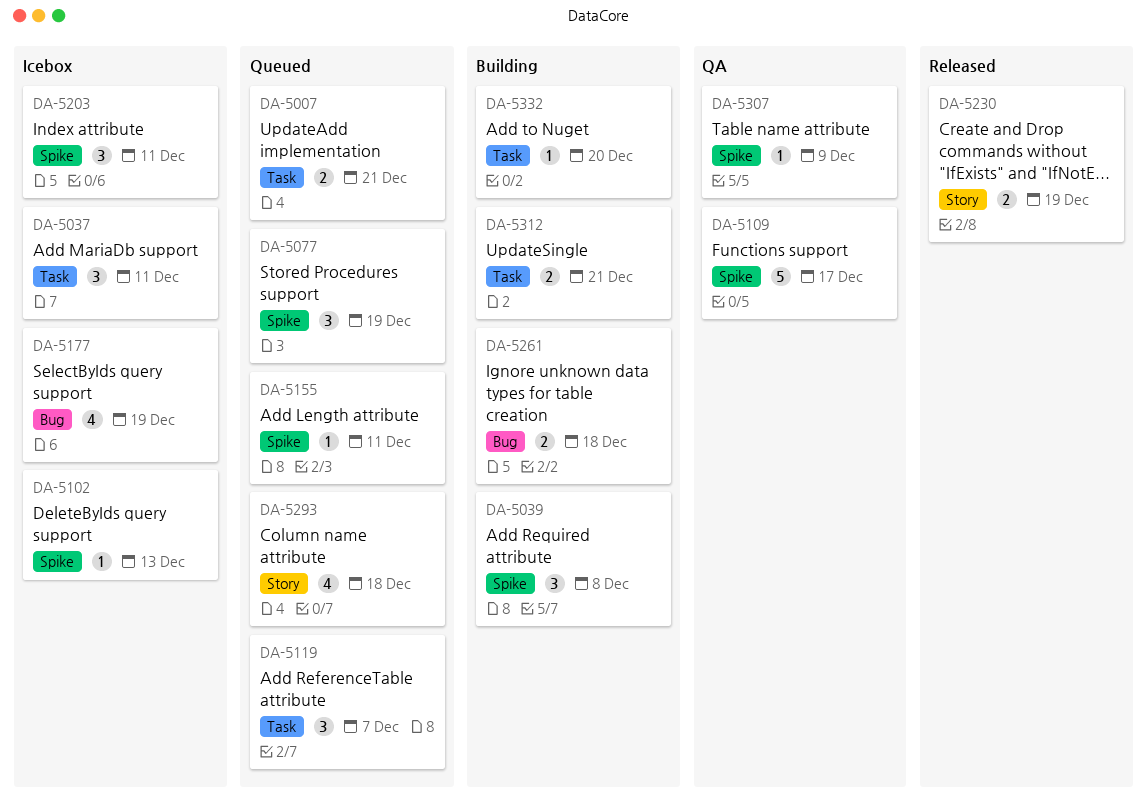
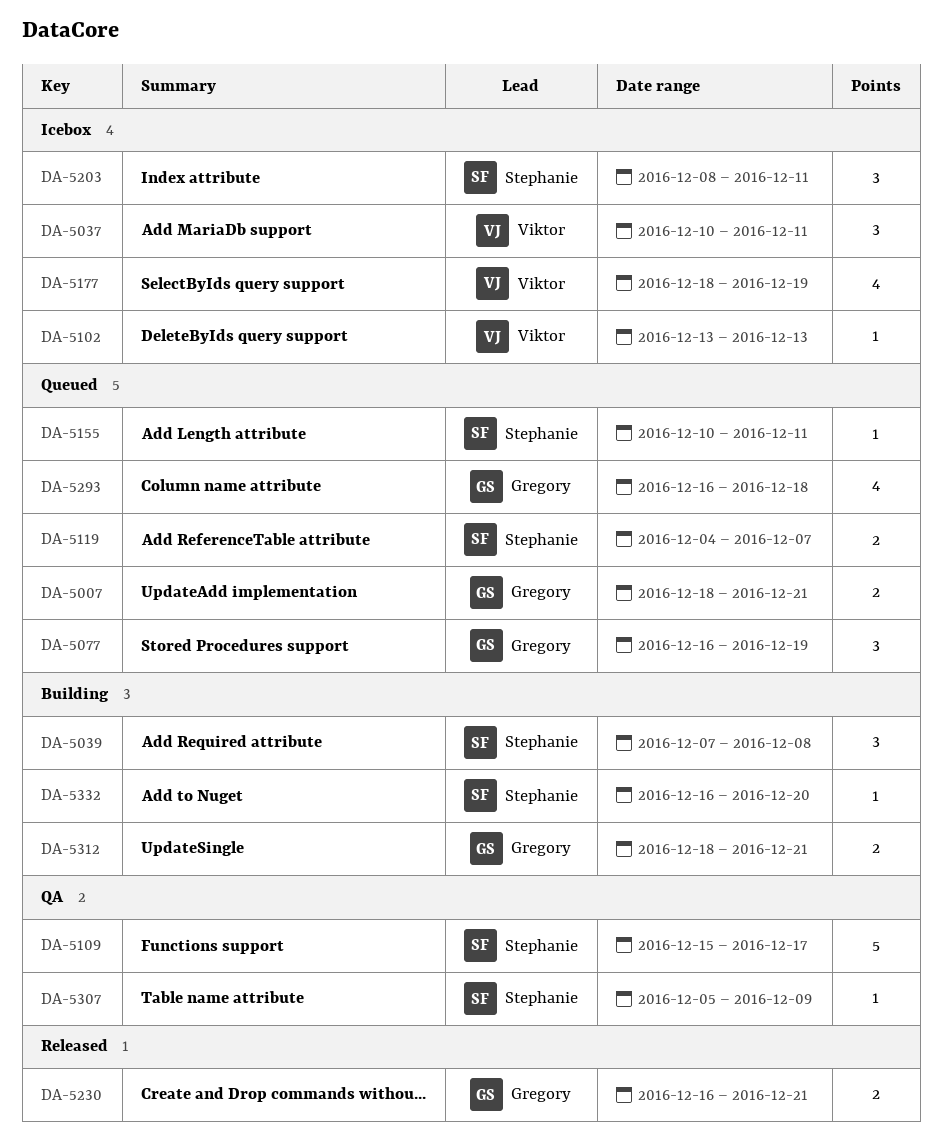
DA-5119, estimate: 3 -> 2
DA-5230, due: Dec 19 -> Dec 21
DA-5261: present -> none

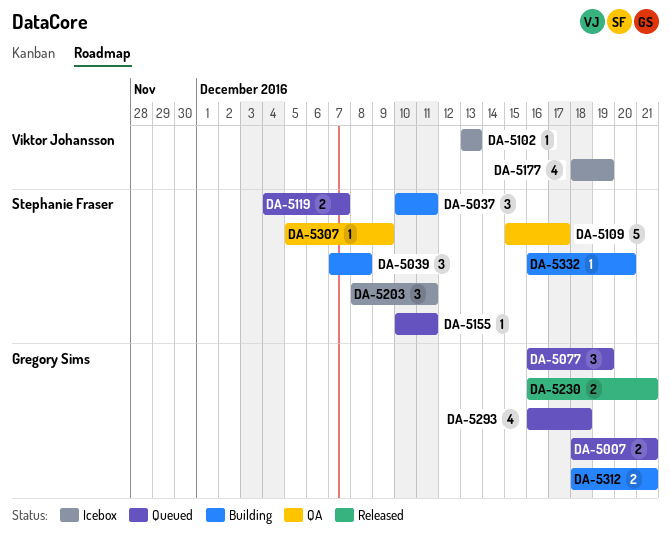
DA-5037, status: Icebox -> Building
DA-5037, owner: Viktor Johansson -> Stephanie Fraser

